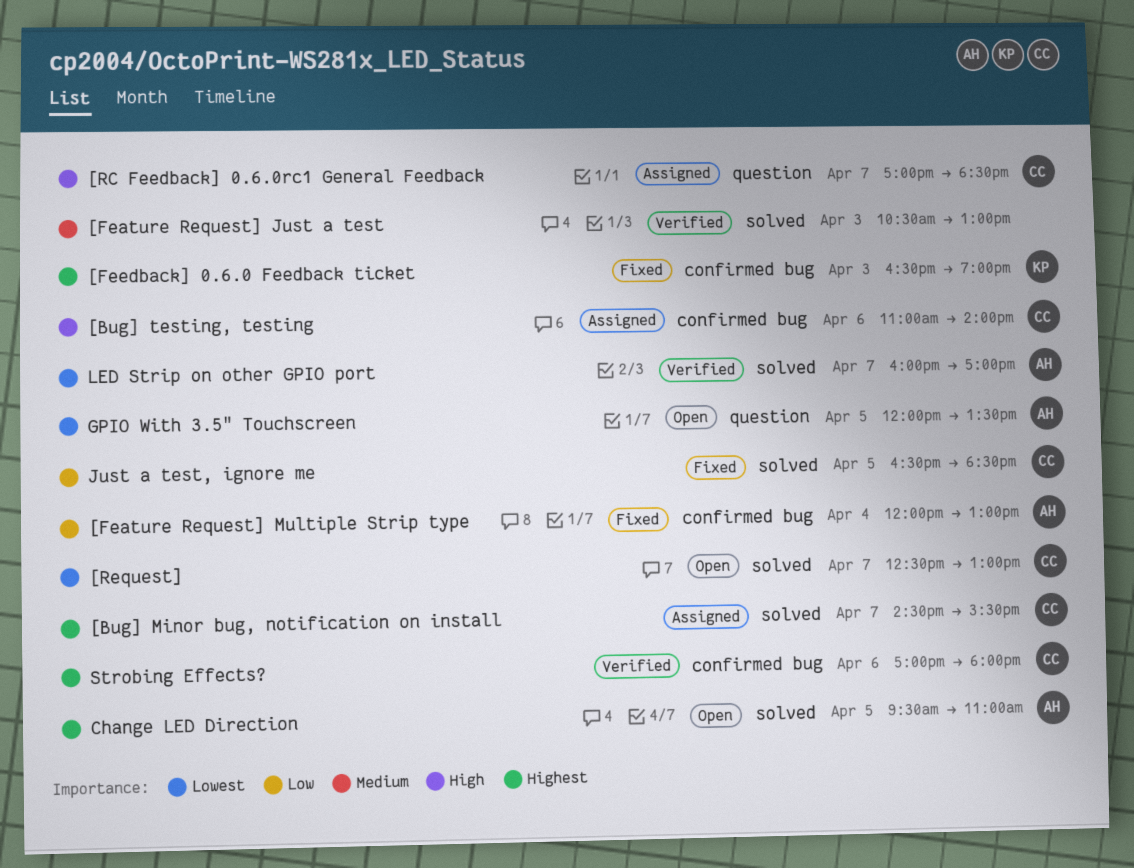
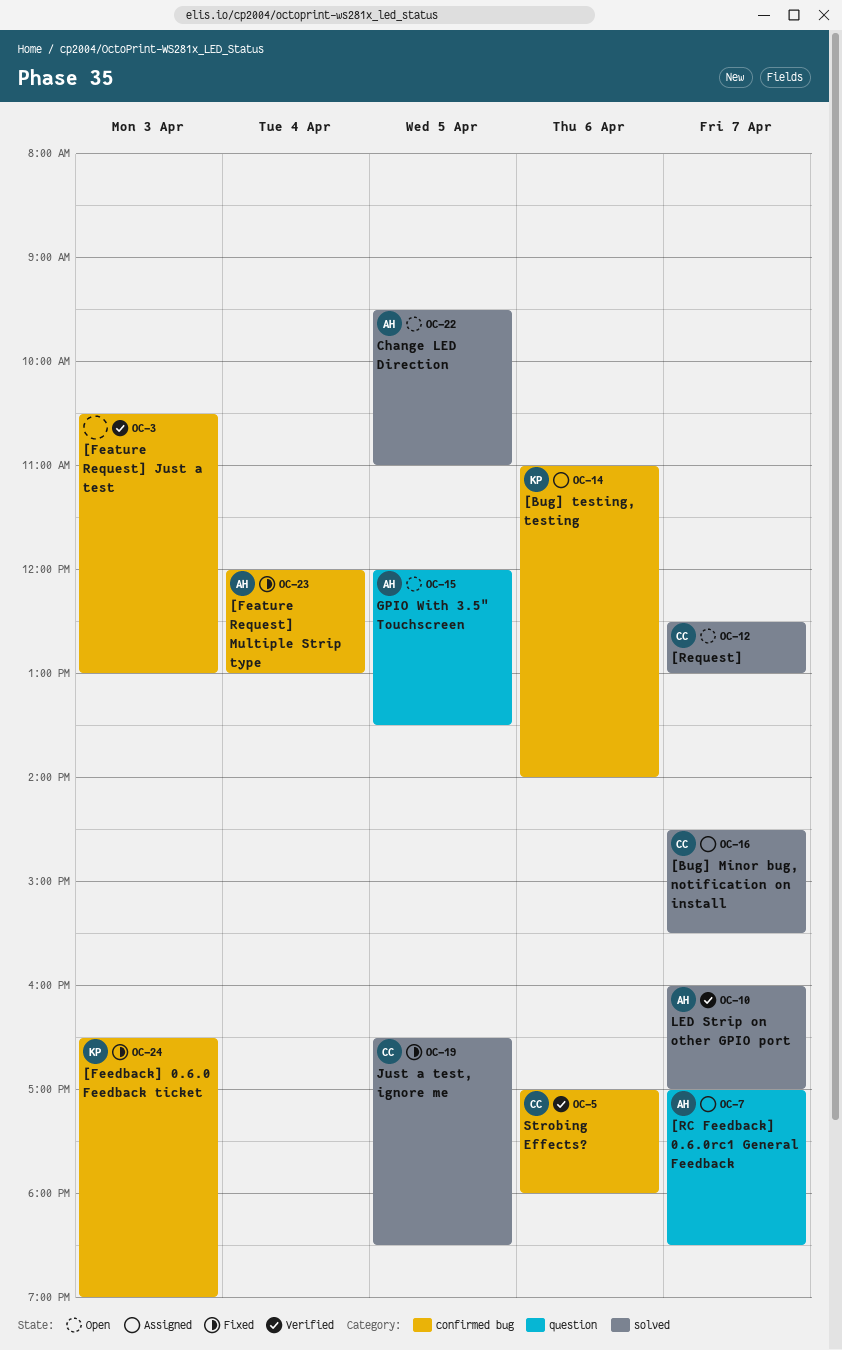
[Bug] testing, testing, owner: CC -> KP
[Feature Request] Just a test, label: solved -> confirmed bug
[RC Feedback] 0.6.0rc1 General Feedback, owner: CC -> AH

